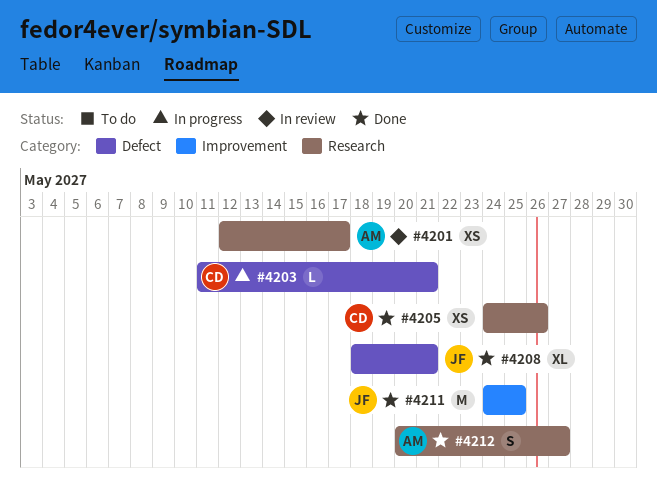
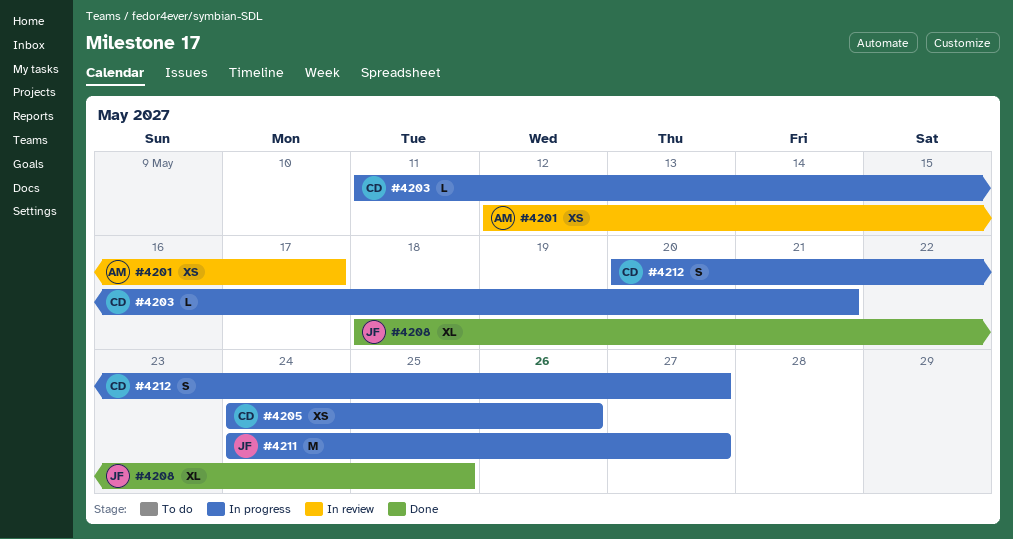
#4205, status: Done -> In progress
#4208, due: May 21 -> May 25
#4211, status: Done -> In progress
#4211, due: May 25 -> May 27
#4212, status: Done -> In progress
#4212, owner: AM -> CD

